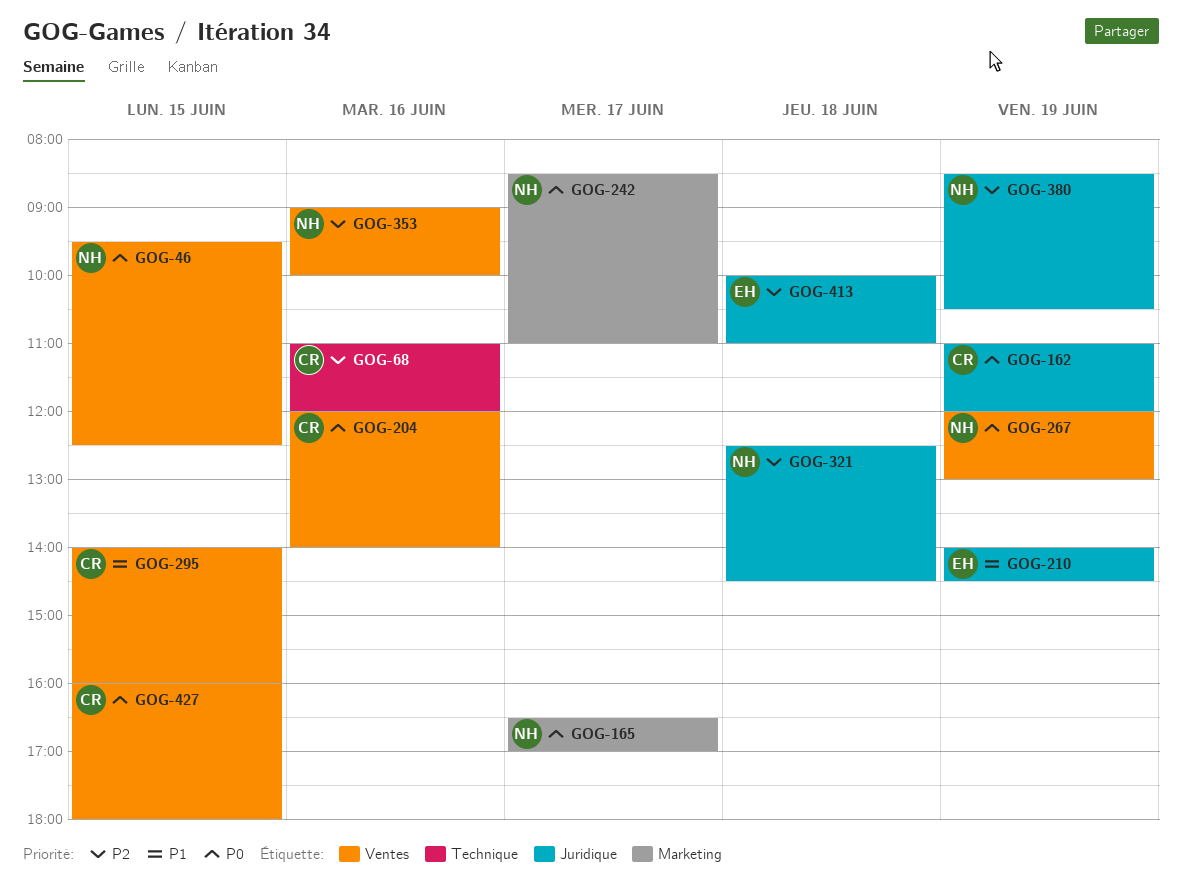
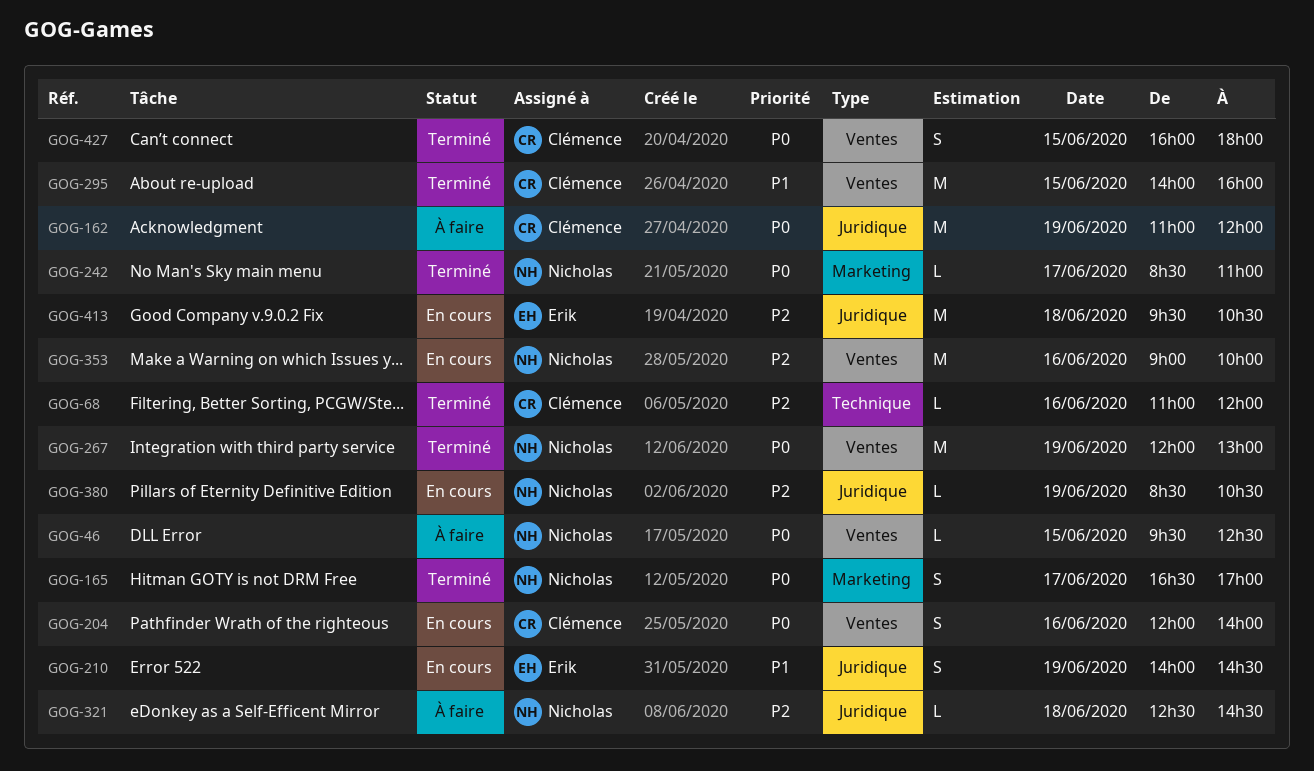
GOG-413, begins: 10:00 -> 09:30
GOG-413, ends: 11:00 -> 10:30

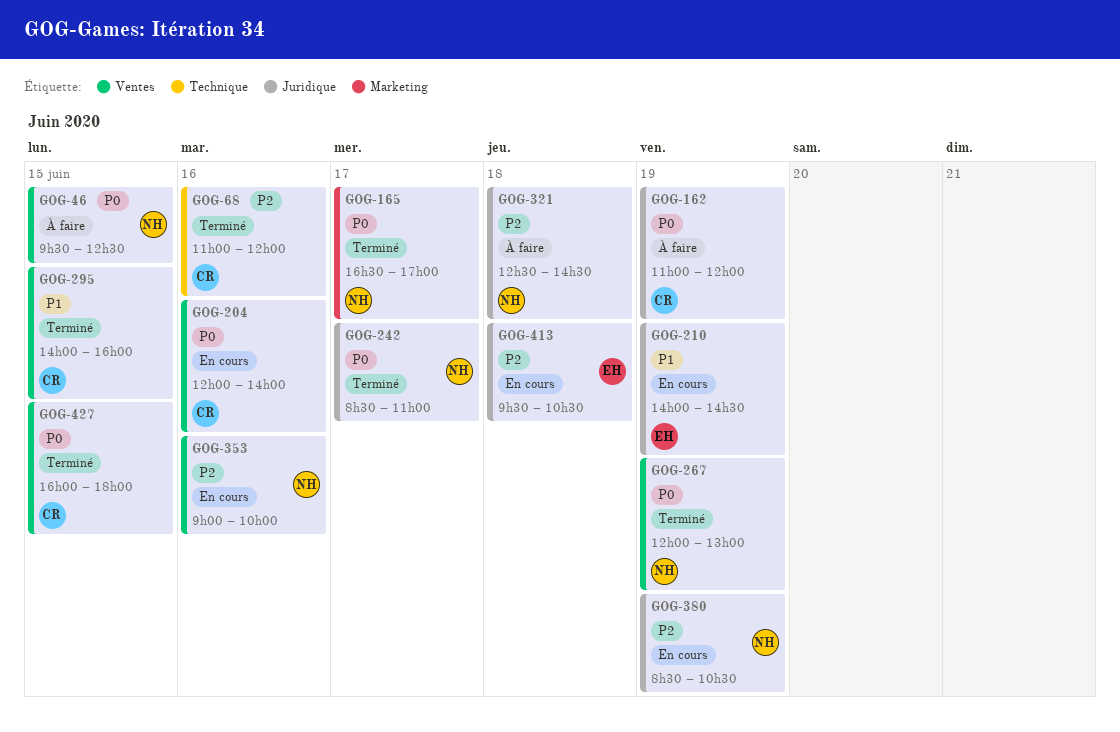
GOG-242, label: Marketing -> Juridique

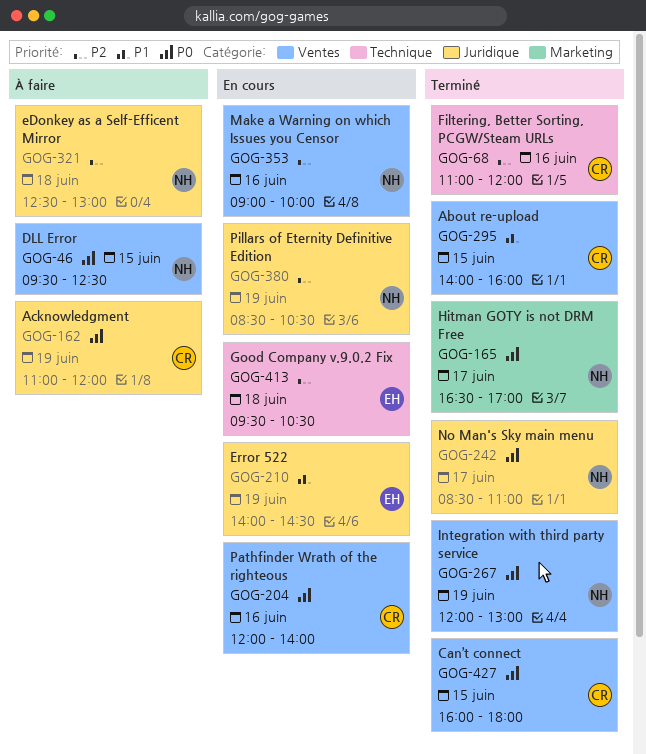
GOG-321, ends: 14:30 -> 13:00
GOG-413, label: Juridique -> Technique

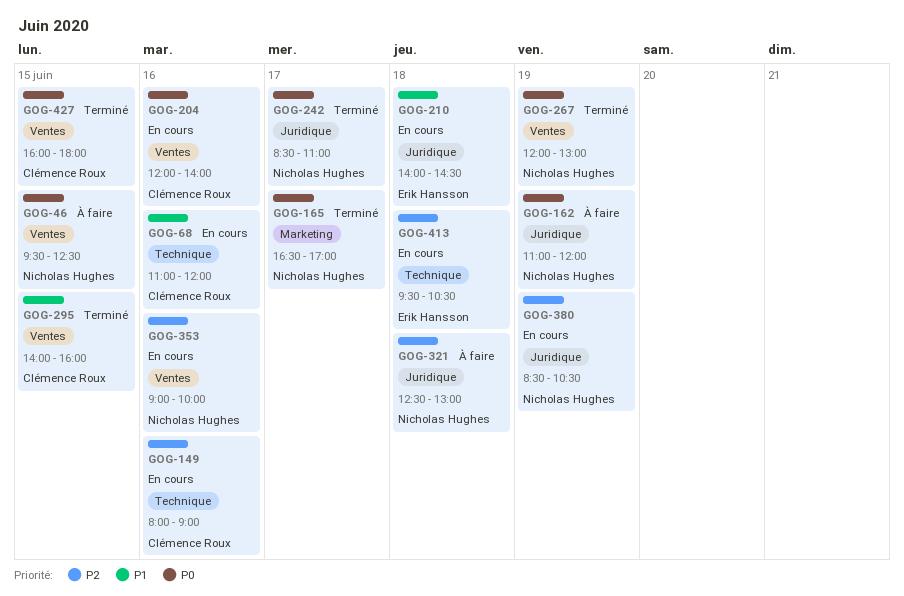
GOG-68, status: Terminé -> En cours
GOG-68, priority: P2 -> P1
GOG-149: none -> present
GOG-162, owner: Clémence Roux -> Nicholas Hughes
GOG-210, day: Jun 19 -> Jun 18

